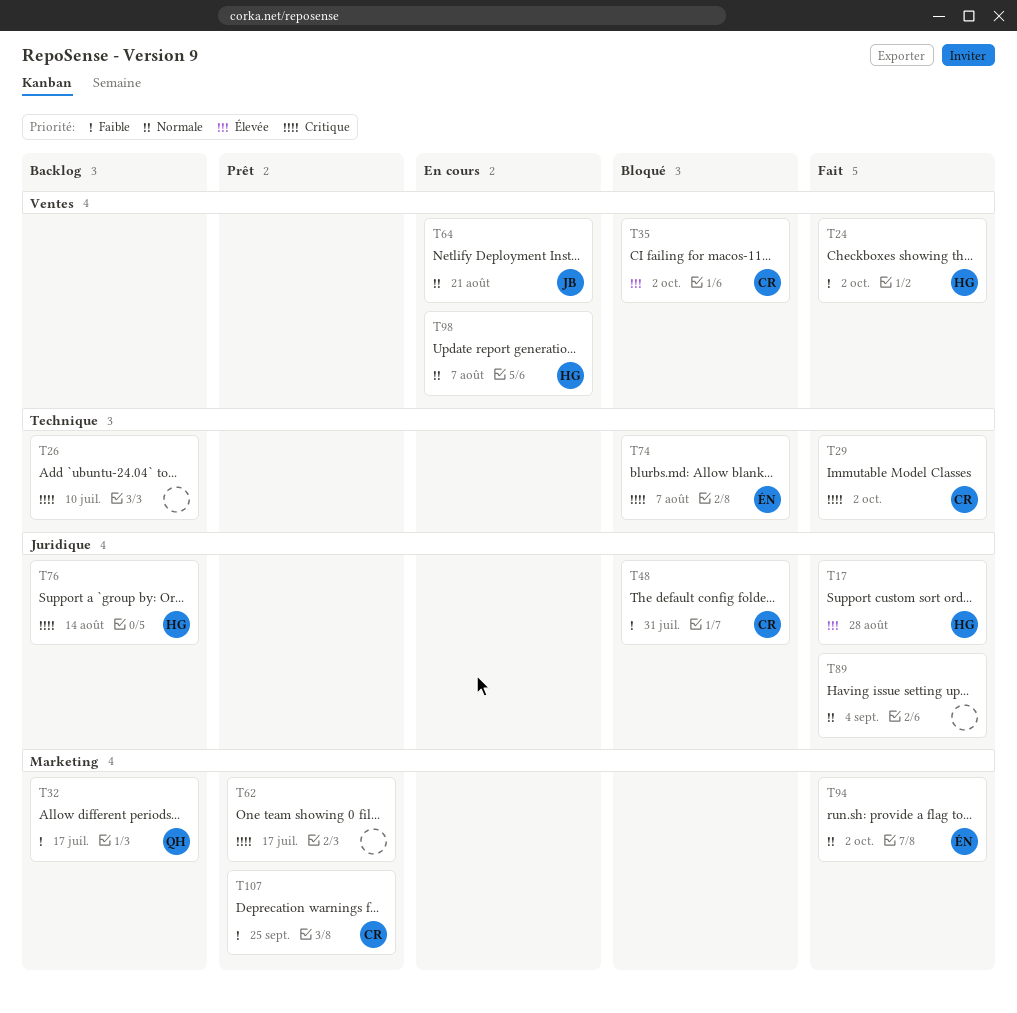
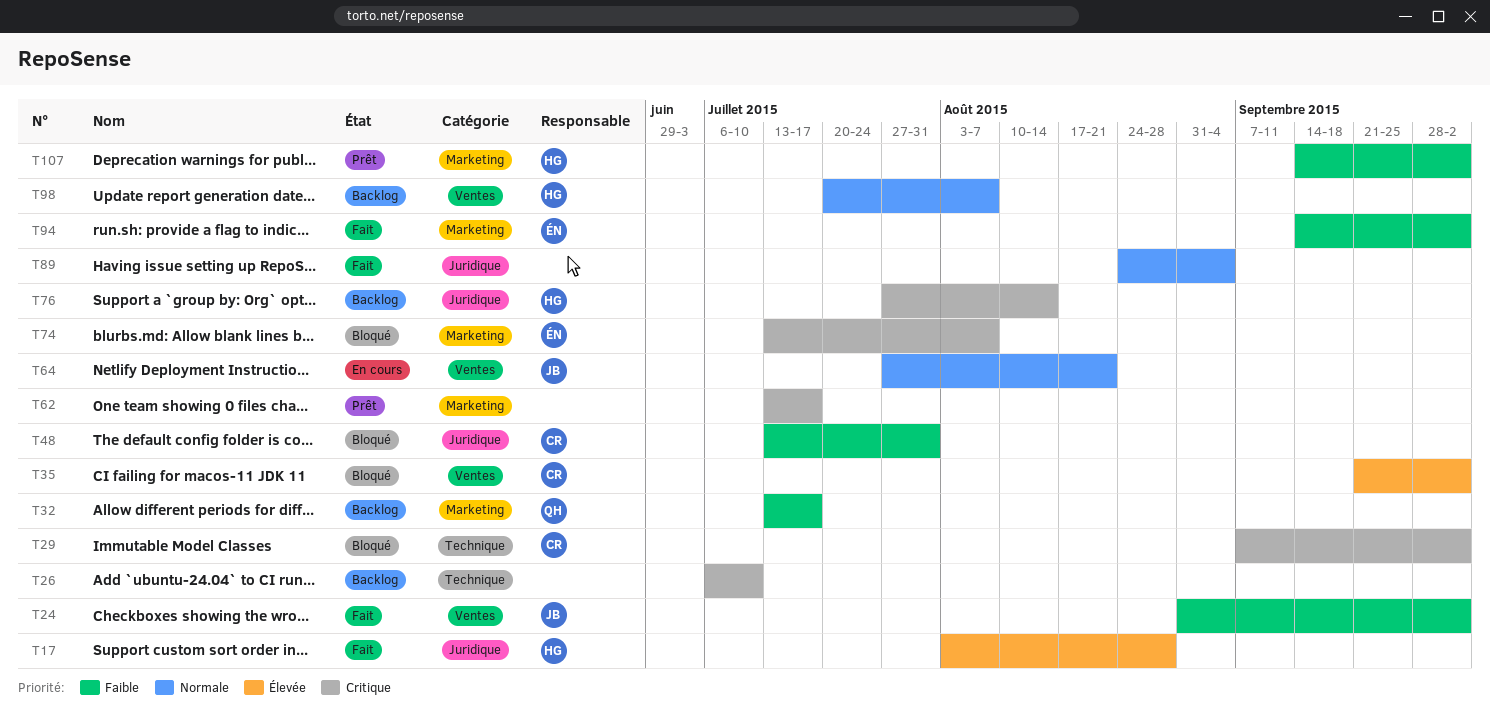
T24, owner: HG -> JB
T29, status: Fait -> Bloqué
T74, label: Technique -> Marketing
T94, priority: Normale -> Faible
T98, status: En cours -> Backlog
T107, owner: CR -> HG
T107, due: Sep 25 -> Oct 2

